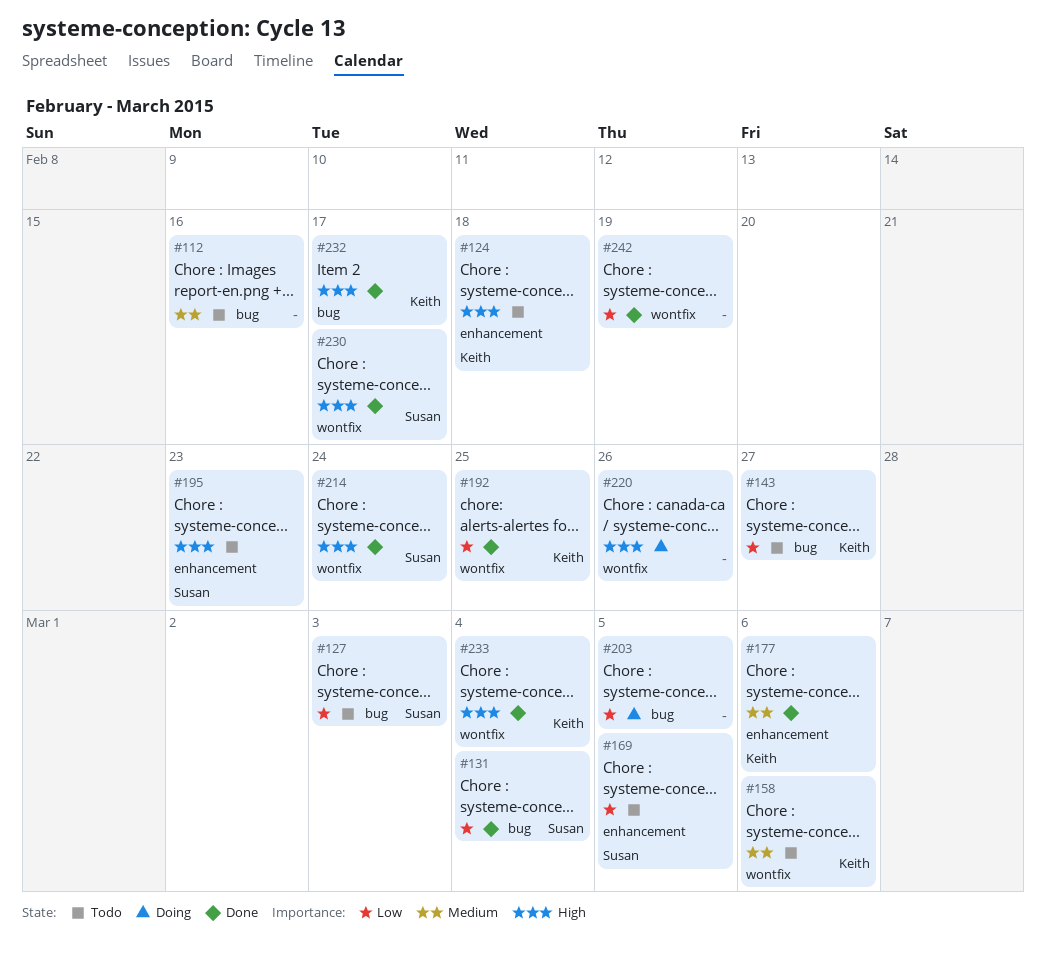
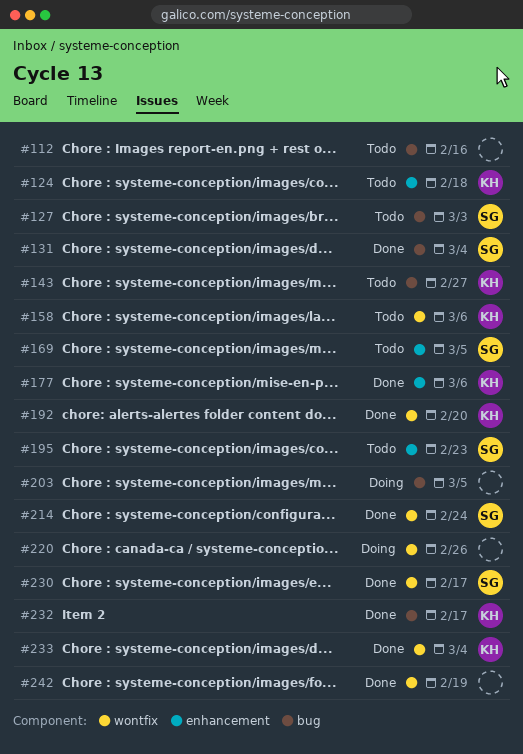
#192, due: Feb 25 -> Feb 20

